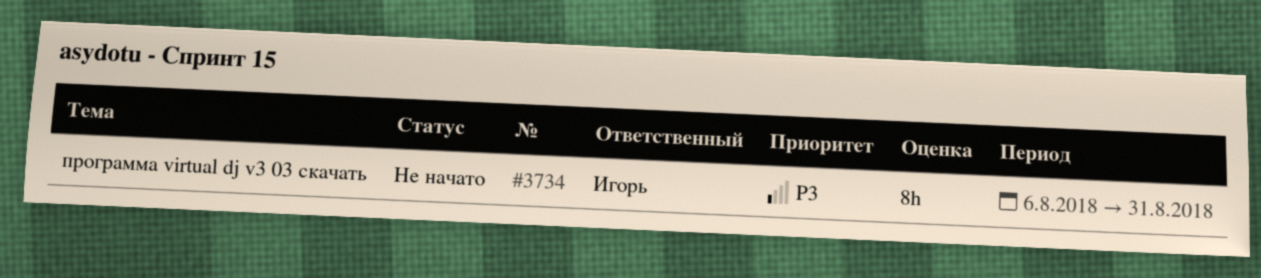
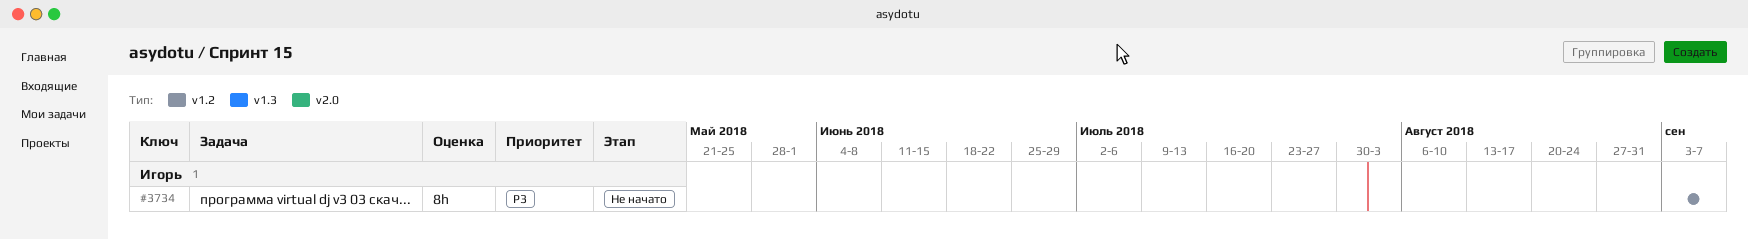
#3734, start: Aug 6 -> Sep 3
#3734, due: Aug 31 -> Sep 7

